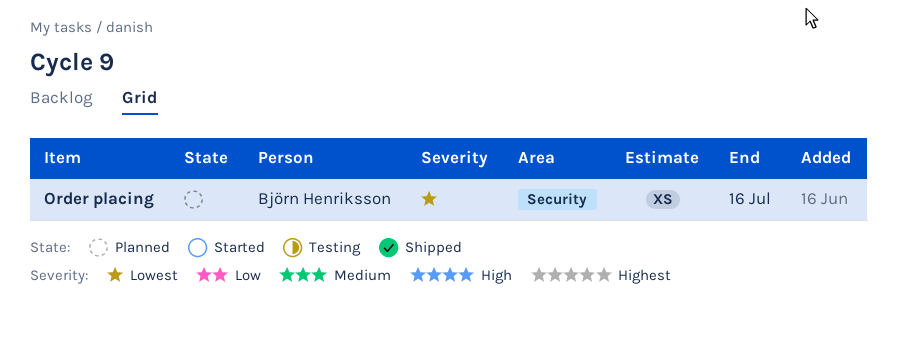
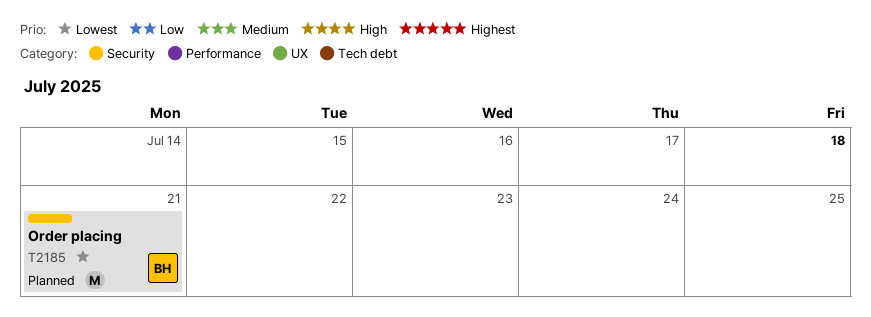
Order placing, estimate: XS -> M
Order placing, due: Jul 16 -> Jul 21

